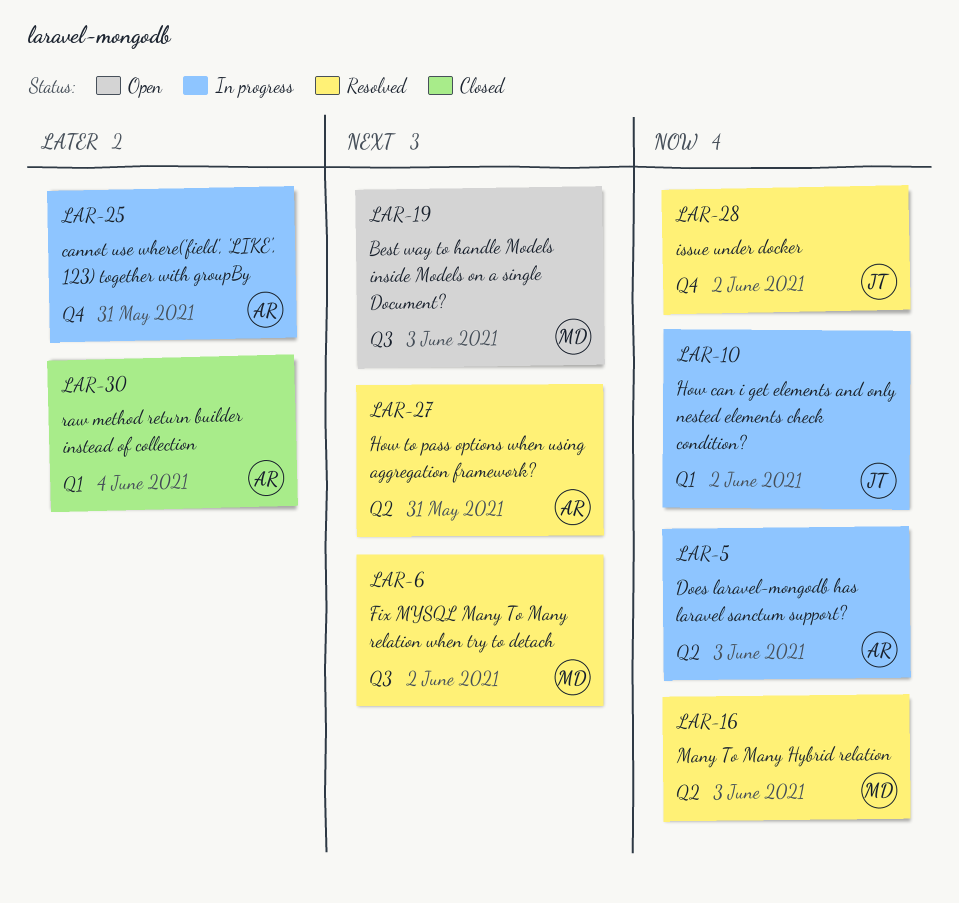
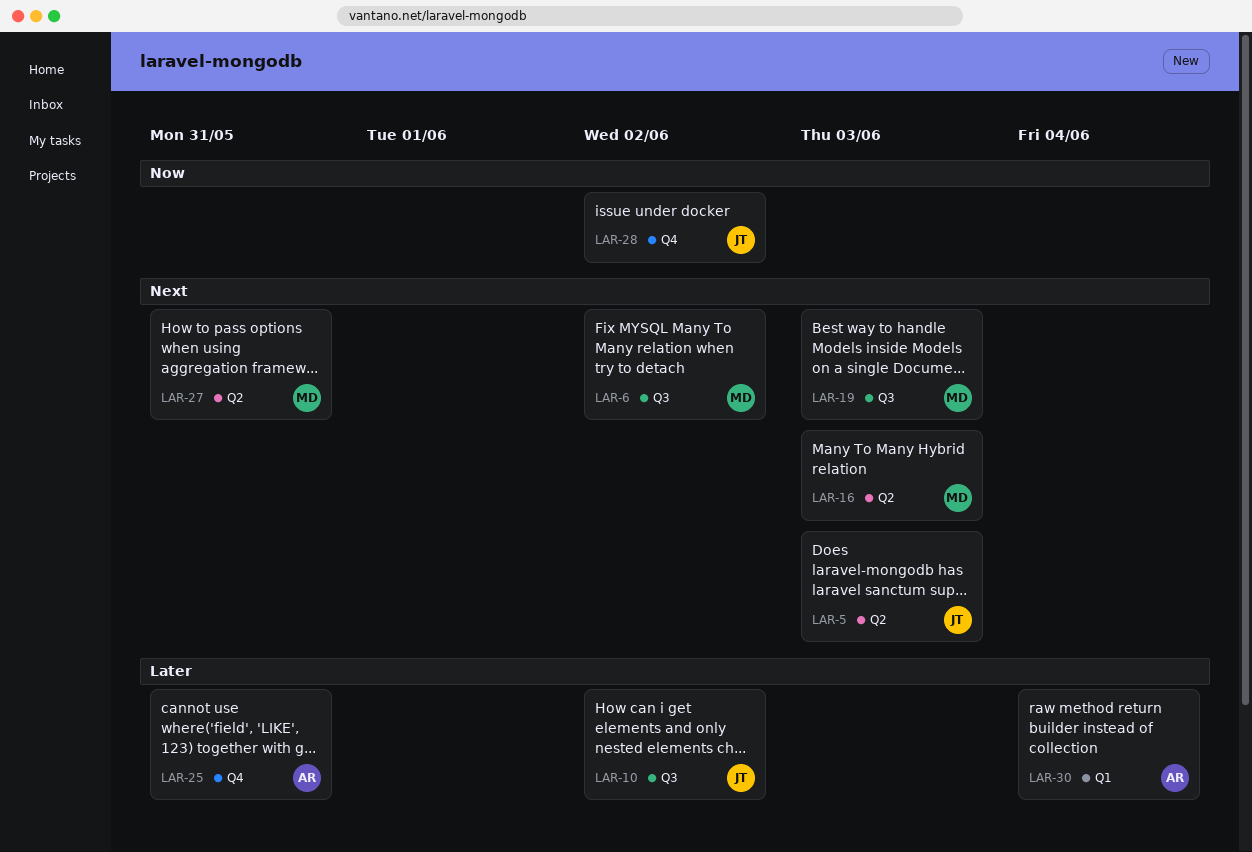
LAR-5, owner: AR -> JT
LAR-5, priority: Now -> Next
LAR-10, priority: Now -> Later
LAR-10, label: Q1 -> Q3
LAR-16, priority: Now -> Next
LAR-27, owner: AR -> MD

